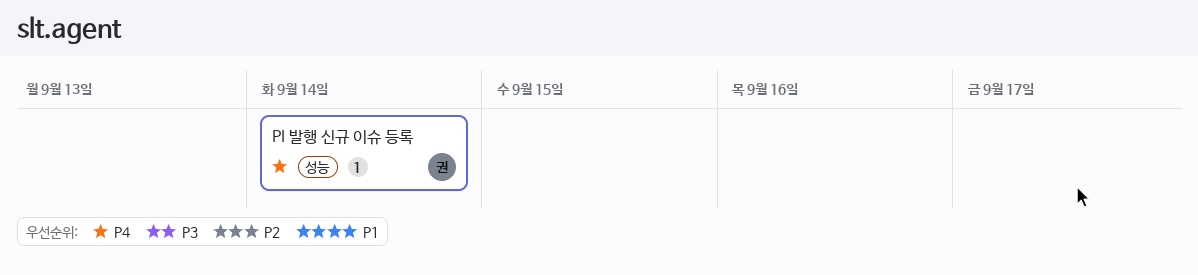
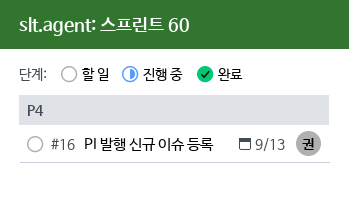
PI 발행 신규 이슈 등록, due: Sep 14 -> Sep 13

